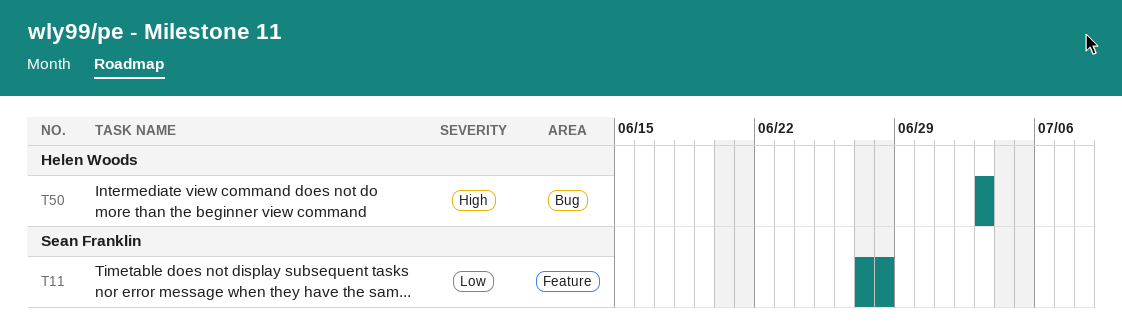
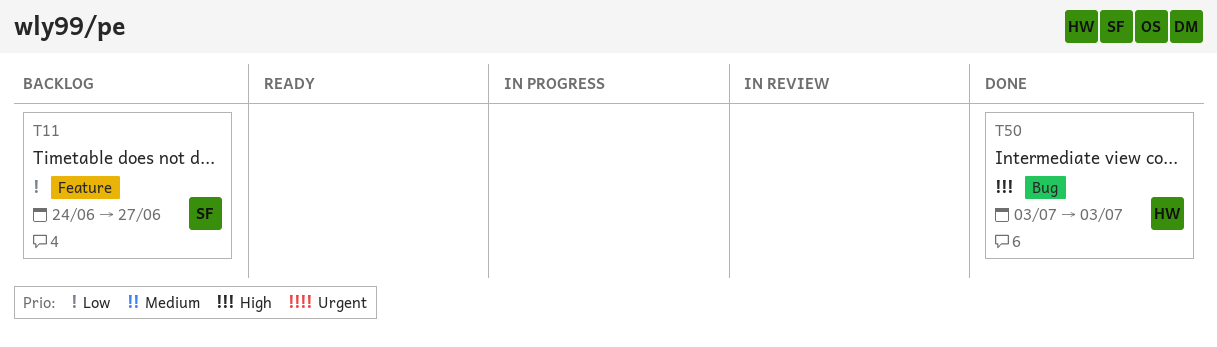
T11, start: Jun 27 -> Jun 24
T11, due: Jun 28 -> Jun 27

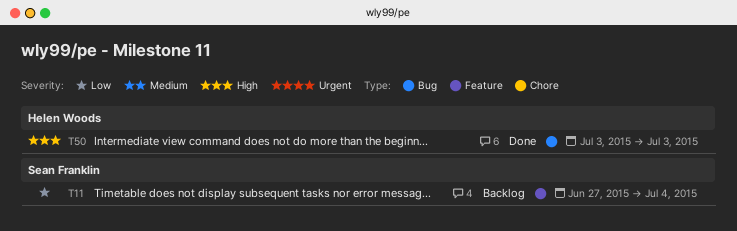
T11, start: Jun 24 -> Jun 27
T11, due: Jun 27 -> Jul 4

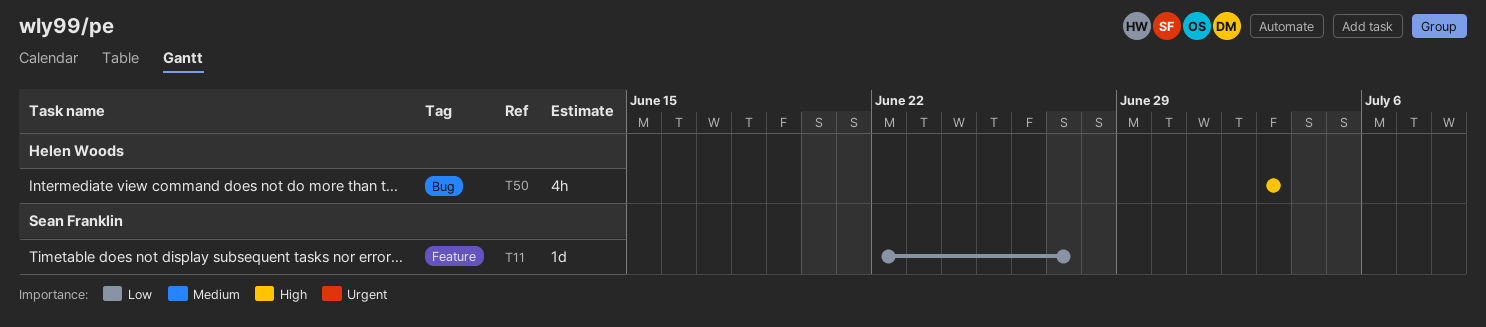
T11, start: Jun 27 -> Jun 22
T11, due: Jul 4 -> Jun 27

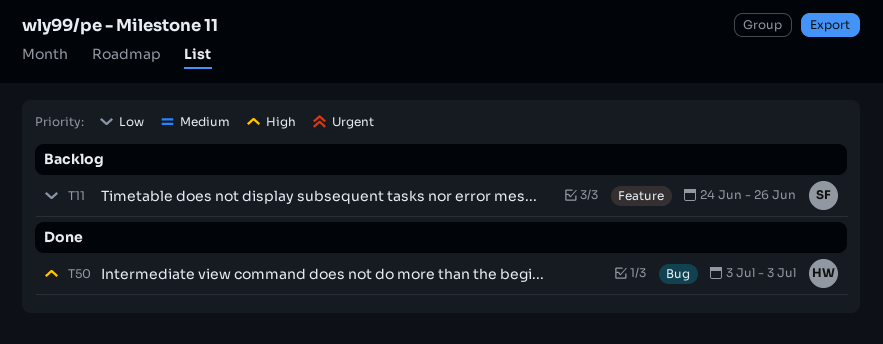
T11, start: Jun 22 -> Jun 24
T11, due: Jun 27 -> Jun 26

